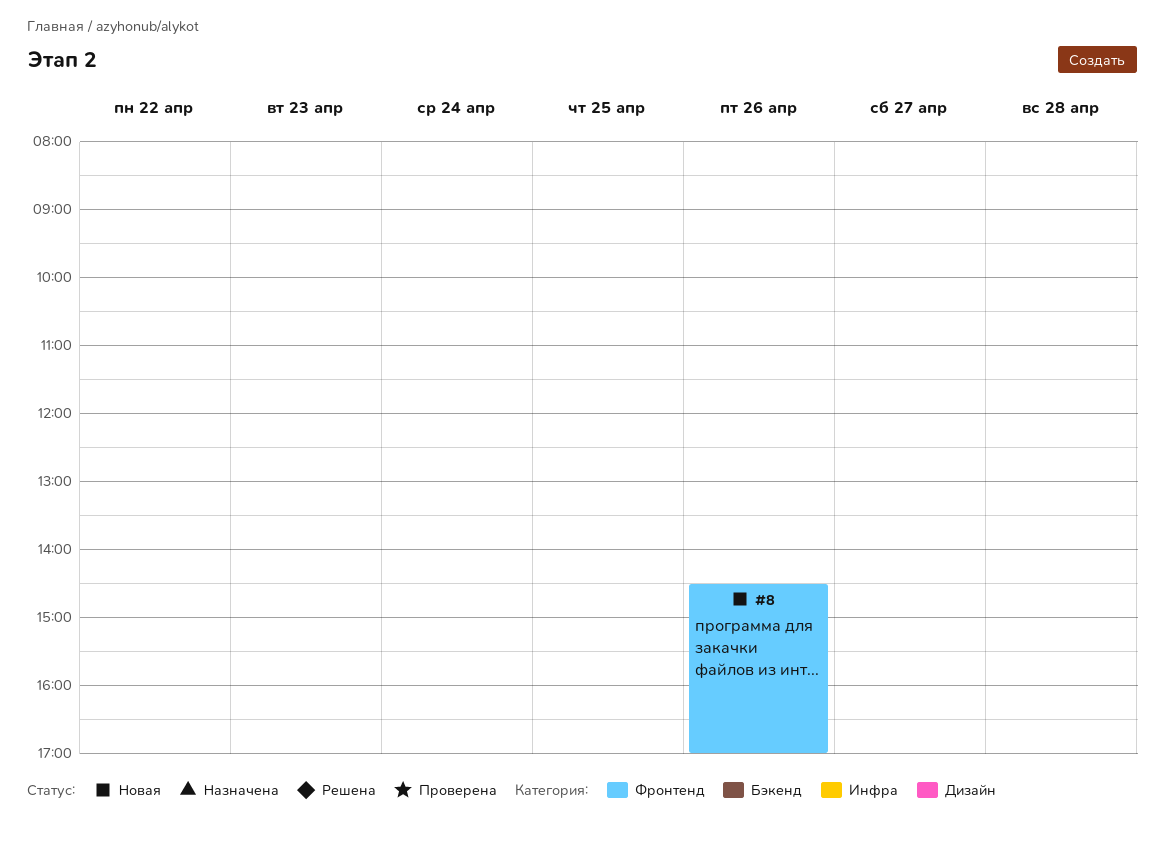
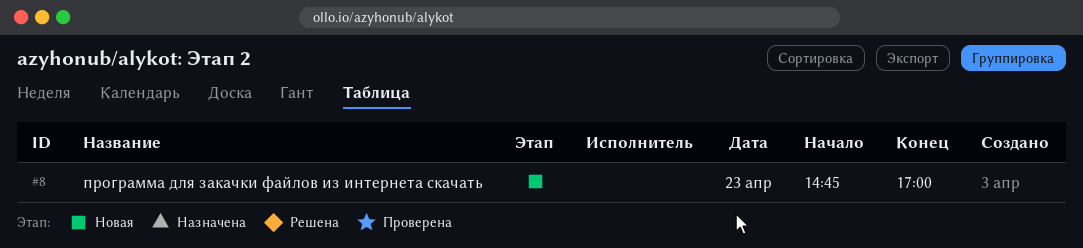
#8, day: Apr 26 -> Apr 23
#8, begins: 14:30 -> 14:45

